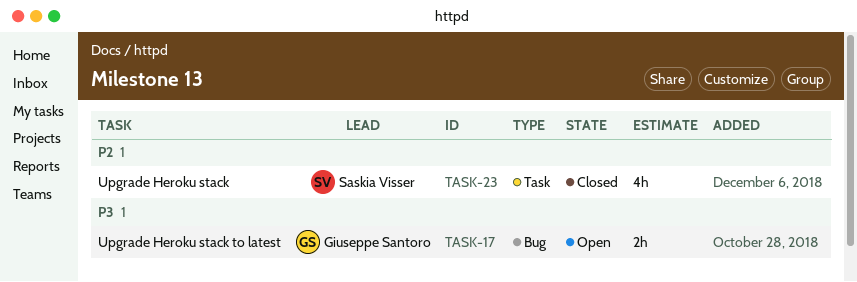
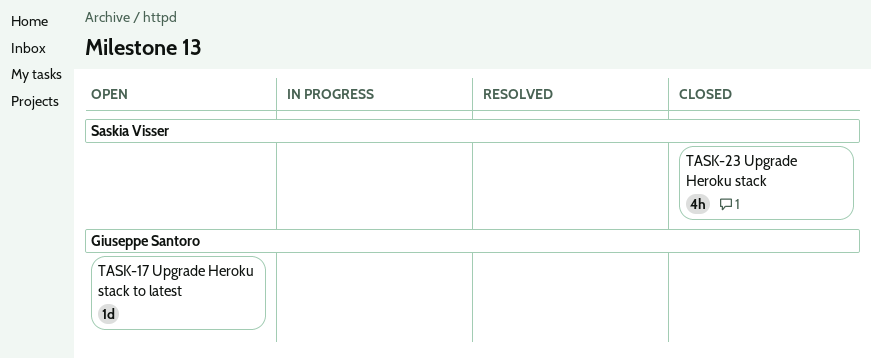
TASK-17, estimate: 2h -> 1d

